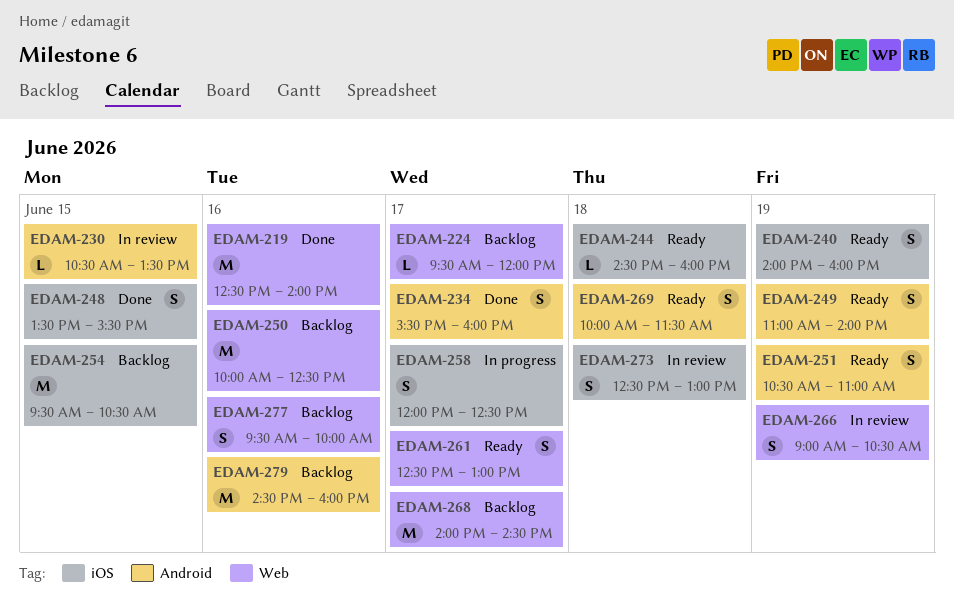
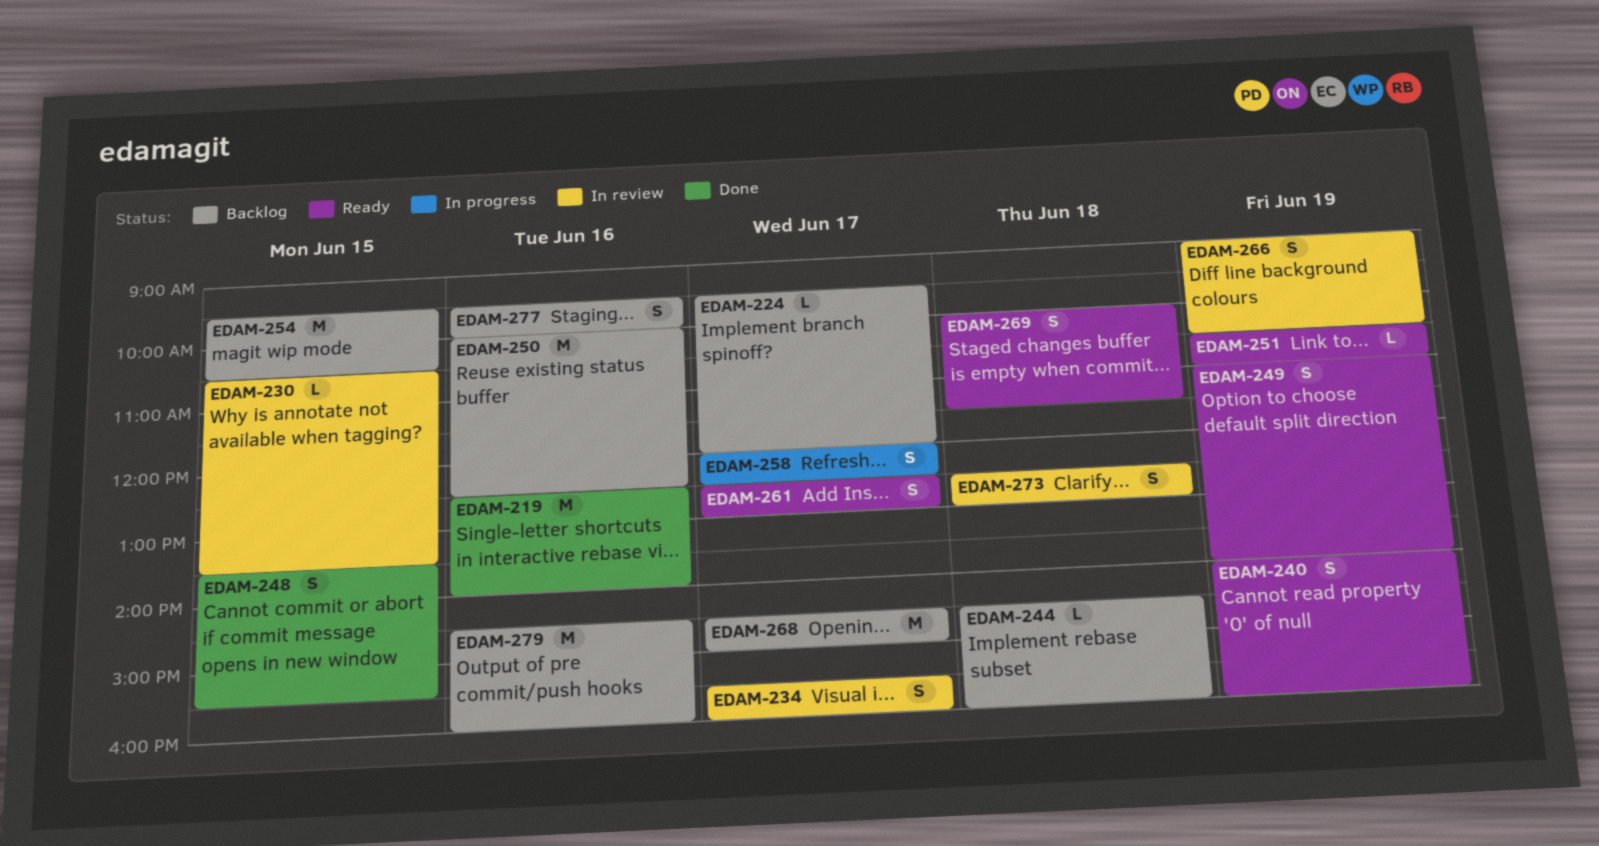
EDAM-234, status: Done -> In review
EDAM-244, status: Ready -> Backlog
EDAM-251, estimate: S -> L
EDAM-268, begins: 14:00 -> 14:30
EDAM-268, ends: 14:30 -> 15:00

